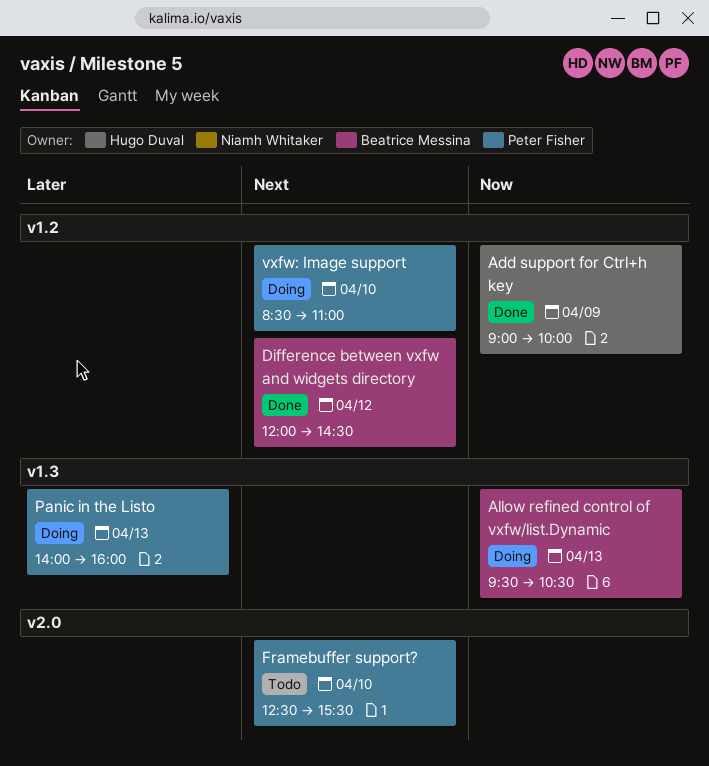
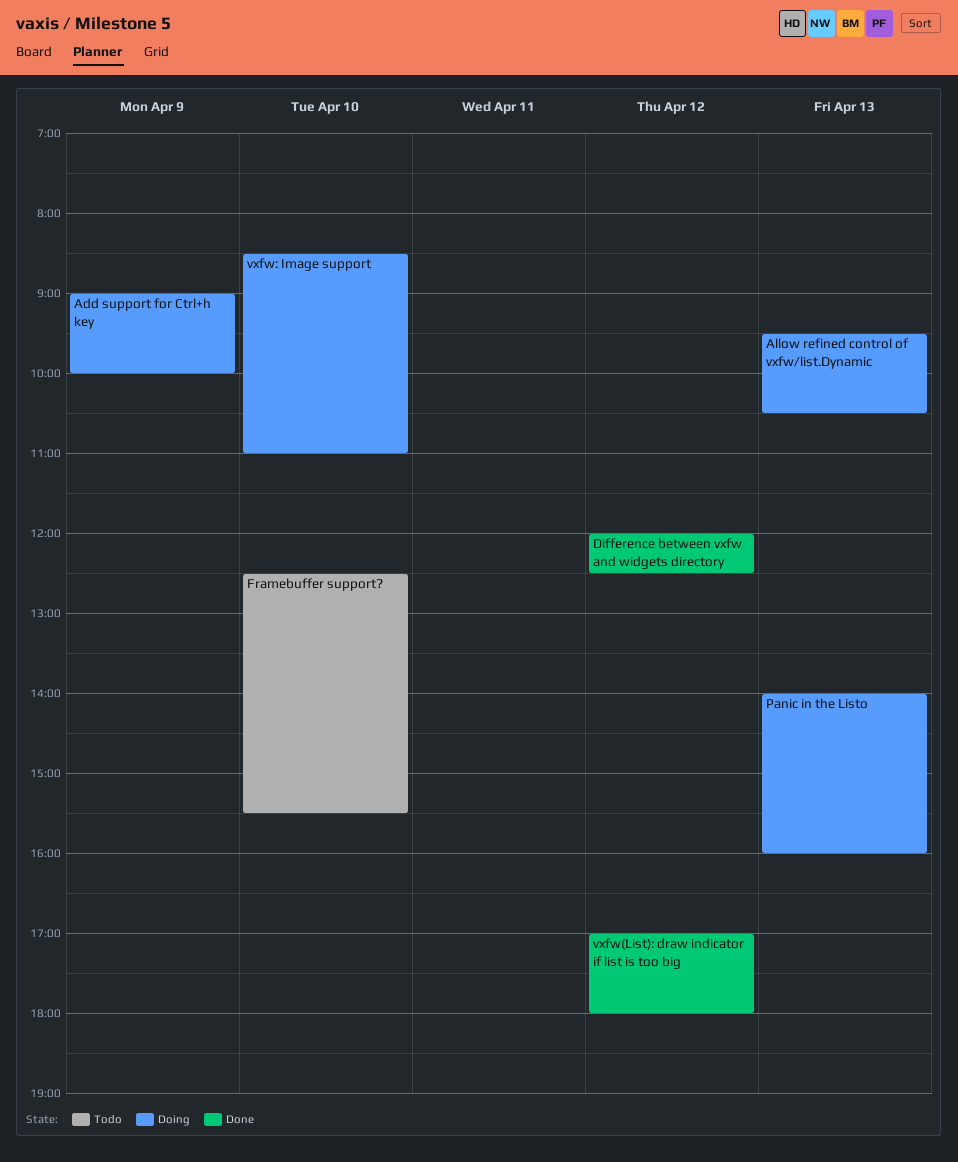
Add support for Ctrl+h key, status: Done -> Doing
Difference between vxfw and widgets directory, ends: 14:30 -> 12:30
vxfw(List): draw indicator if list is too big: none -> present

